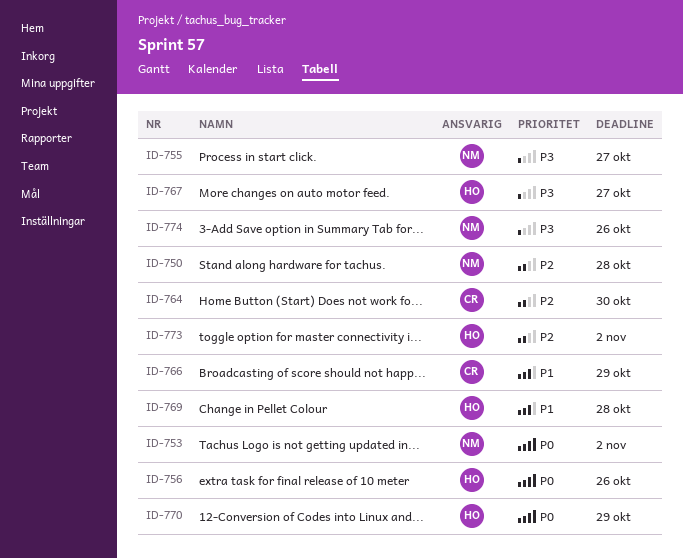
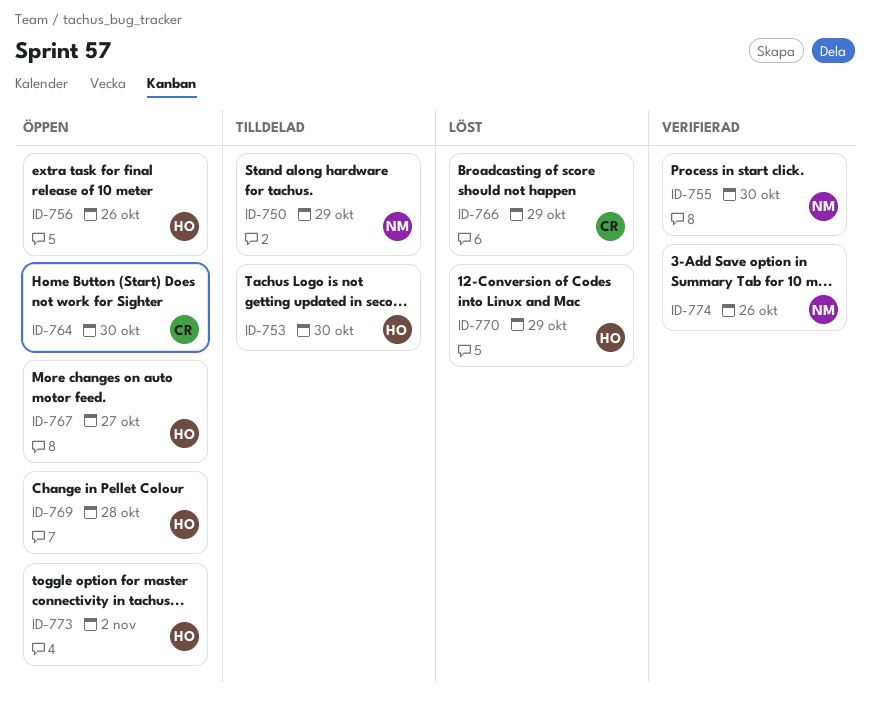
ID-750, due: Oct 28 -> Oct 29
ID-753, owner: NM -> HO
ID-753, due: Nov 2 -> Oct 30
ID-755, due: Oct 27 -> Oct 30

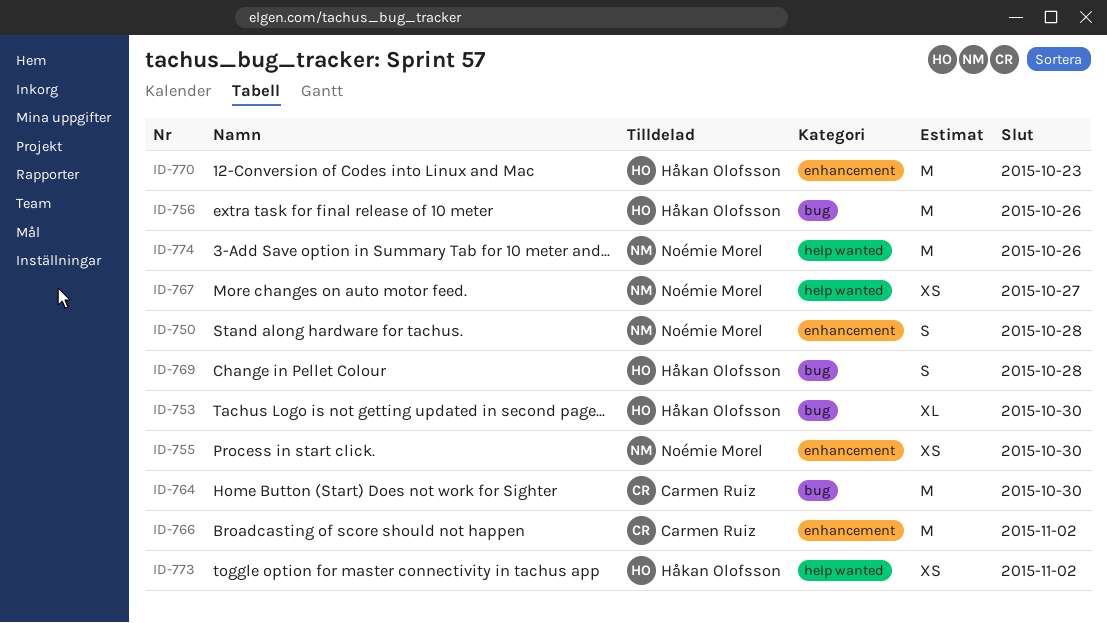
ID-750, due: Oct 29 -> Oct 28
ID-766, due: Oct 29 -> Nov 2
ID-767, owner: Håkan Olofsson -> Noémie Morel
ID-770, due: Oct 29 -> Oct 23

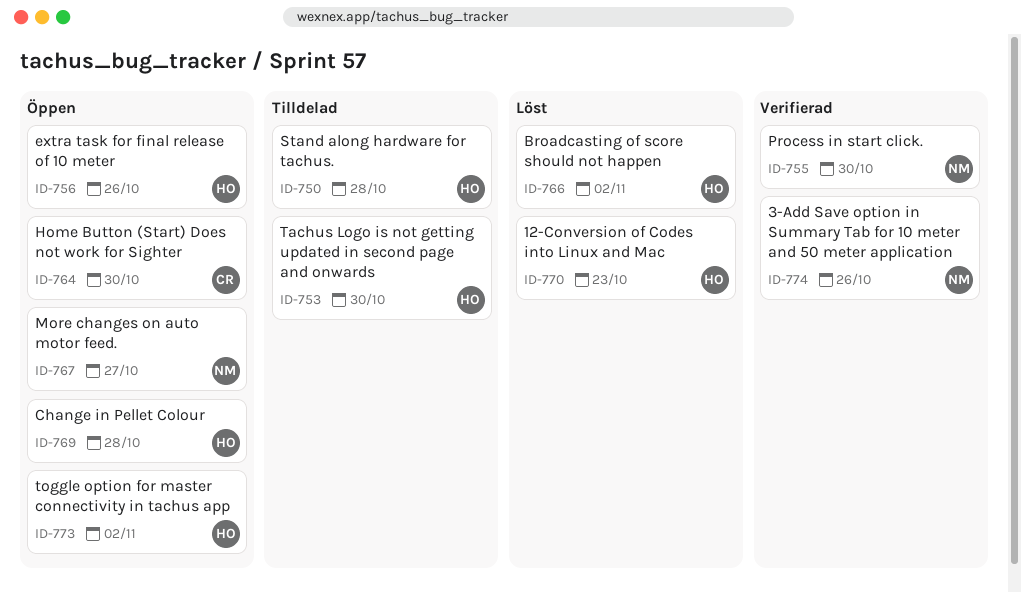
ID-750, owner: Noémie Morel -> Håkan Olofsson
ID-766, owner: Carmen Ruiz -> Håkan Olofsson

